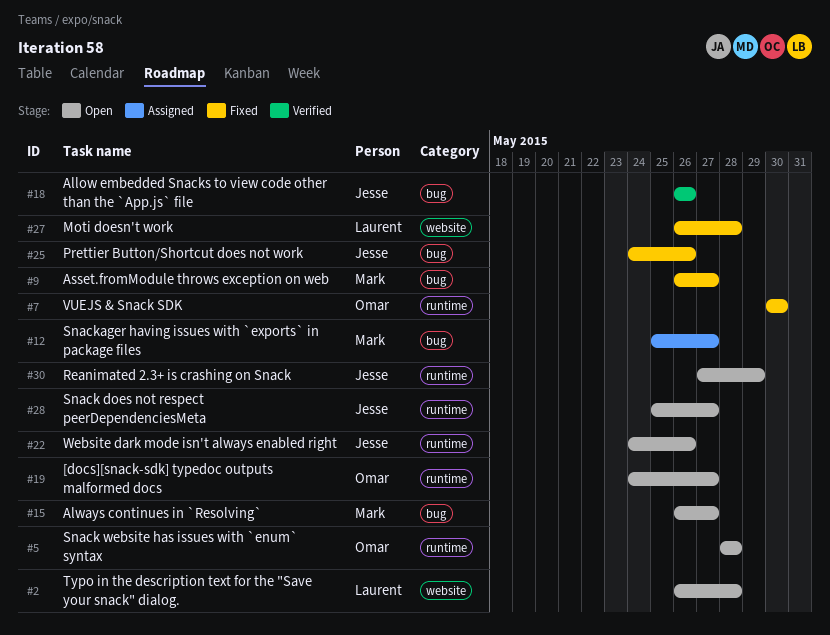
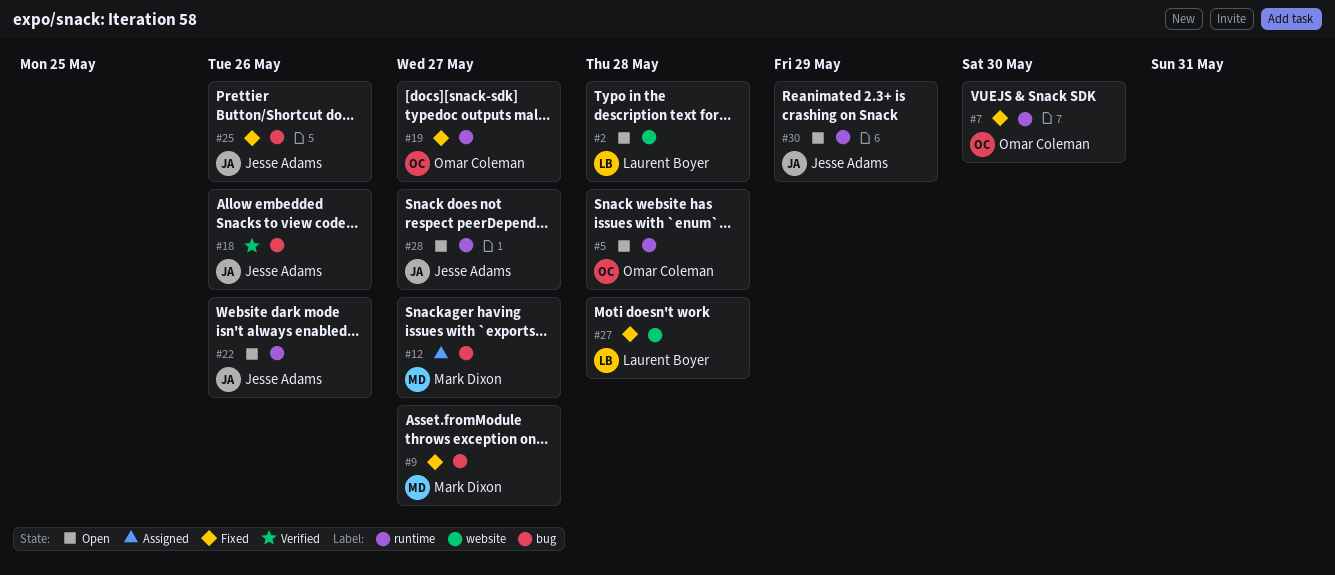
#15: present -> none
#19, status: Open -> Fixed

